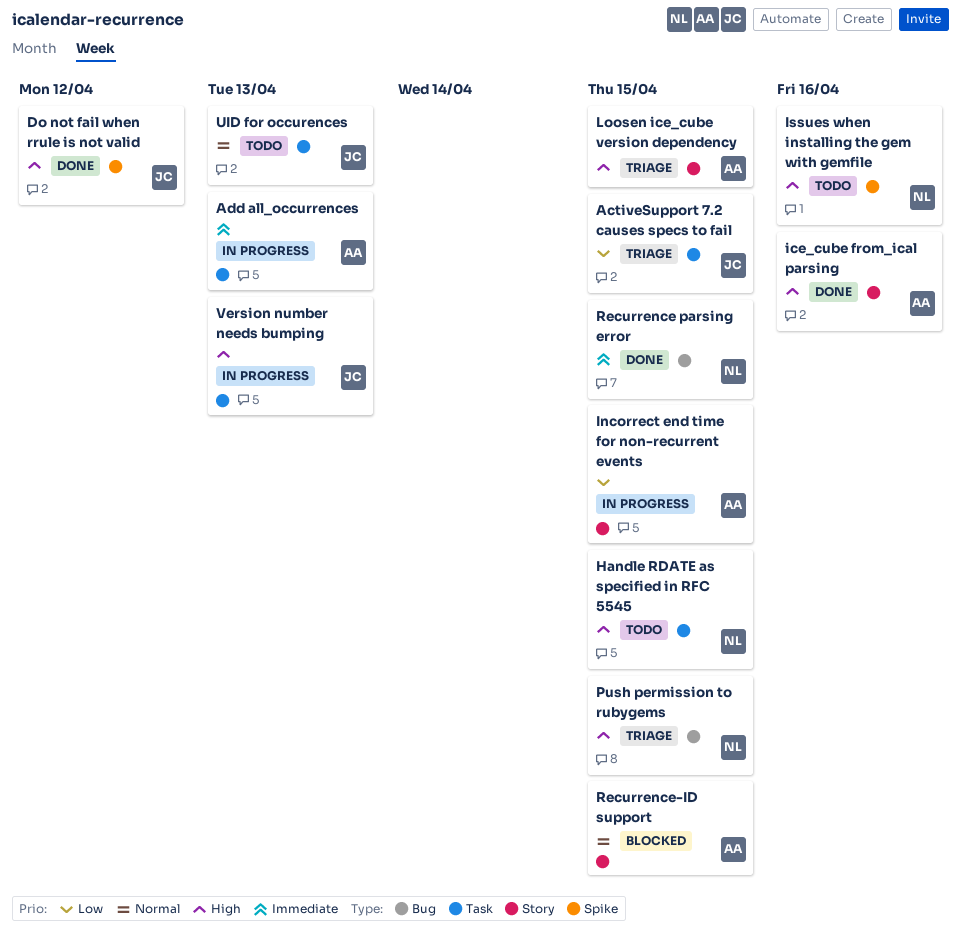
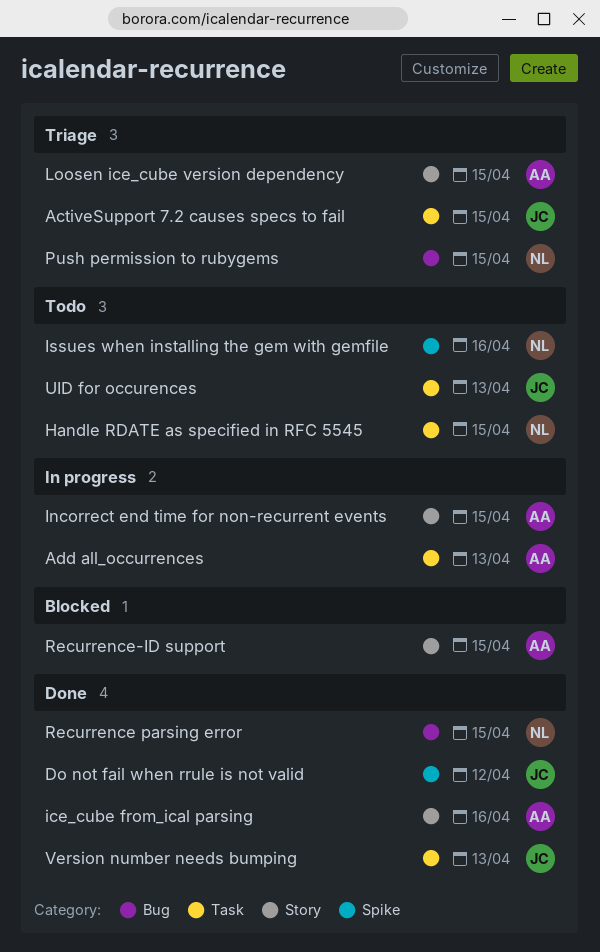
Version number needs bumping, status: In progress -> Done

